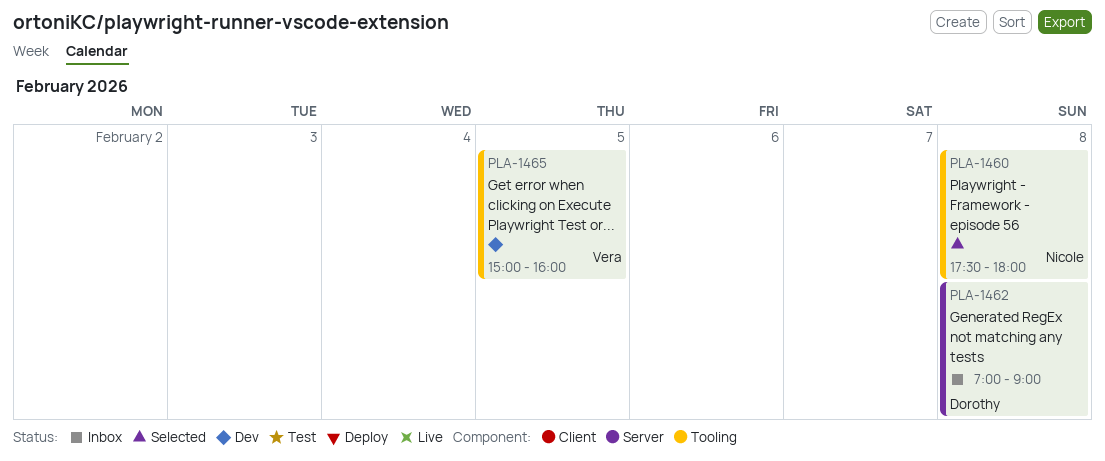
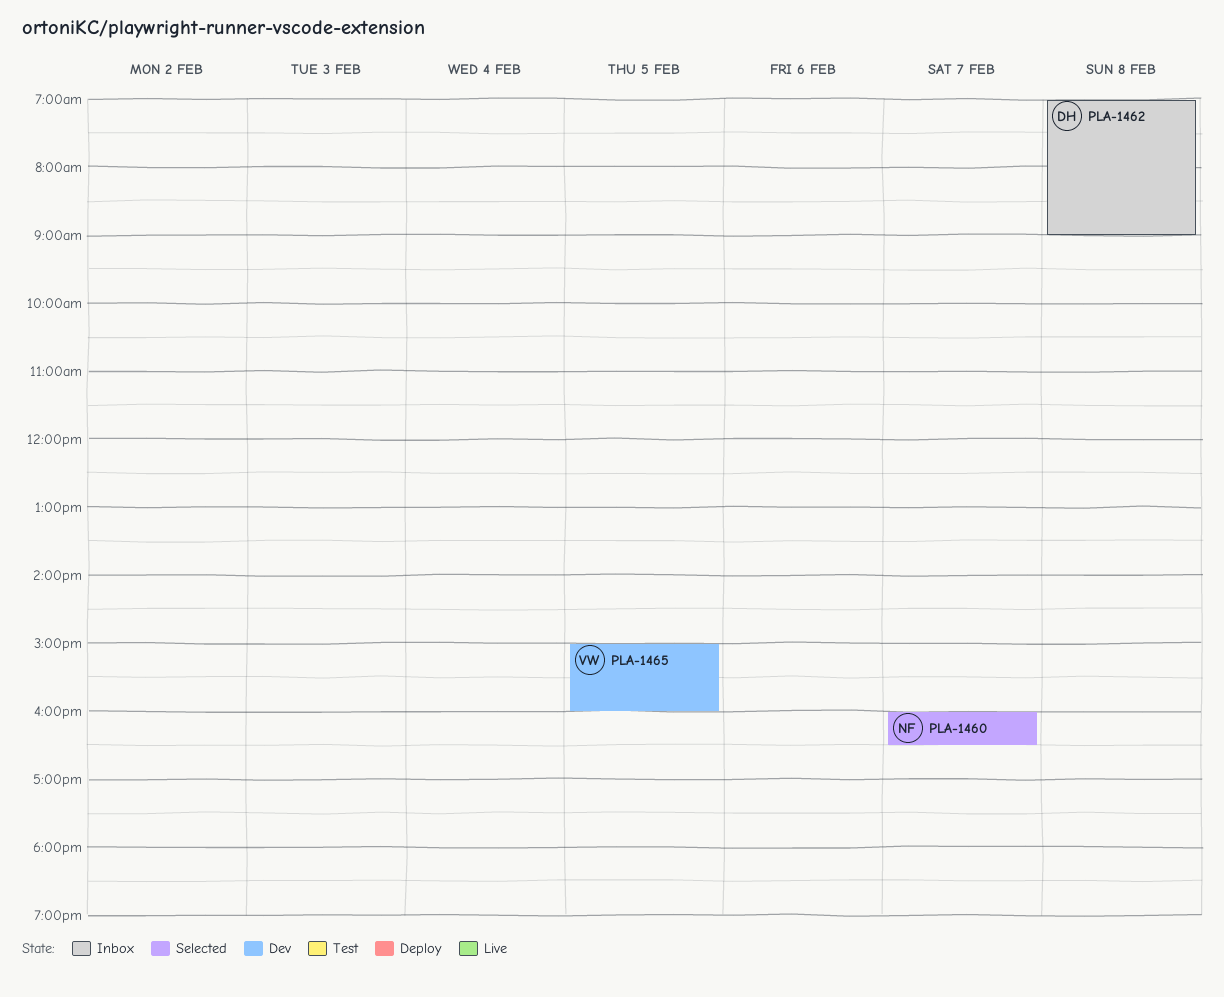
PLA-1460, day: Feb 8 -> Feb 7
PLA-1460, begins: 17:30 -> 16:00
PLA-1460, ends: 18:00 -> 16:30

